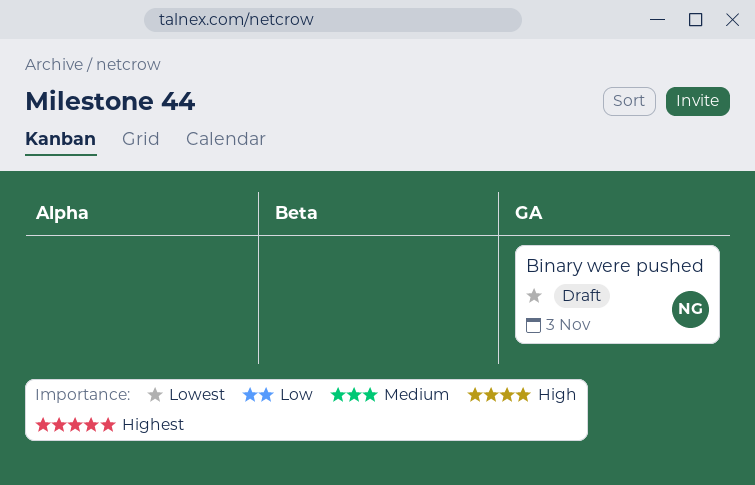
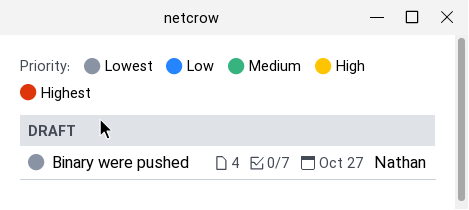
Binary were pushed, due: Nov 3 -> Oct 27

